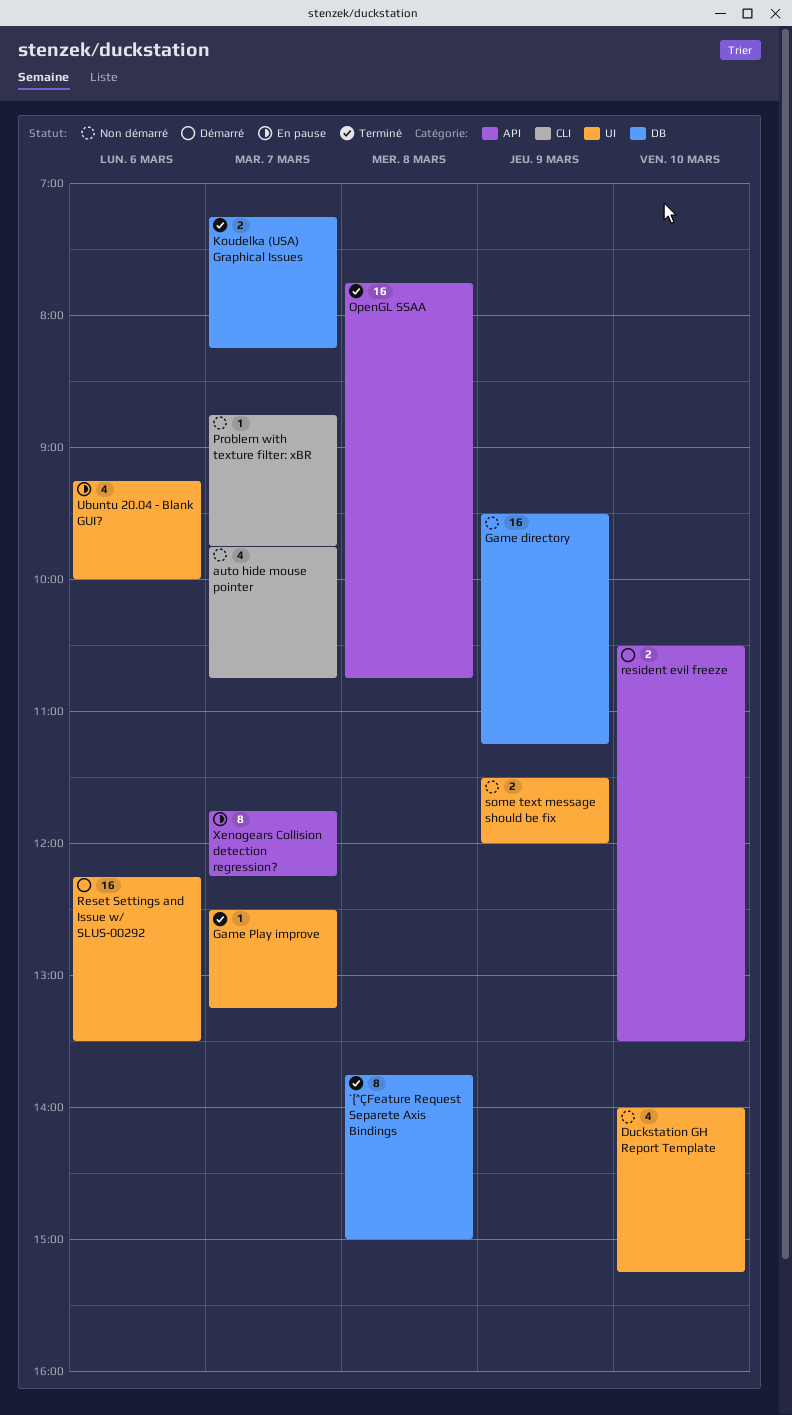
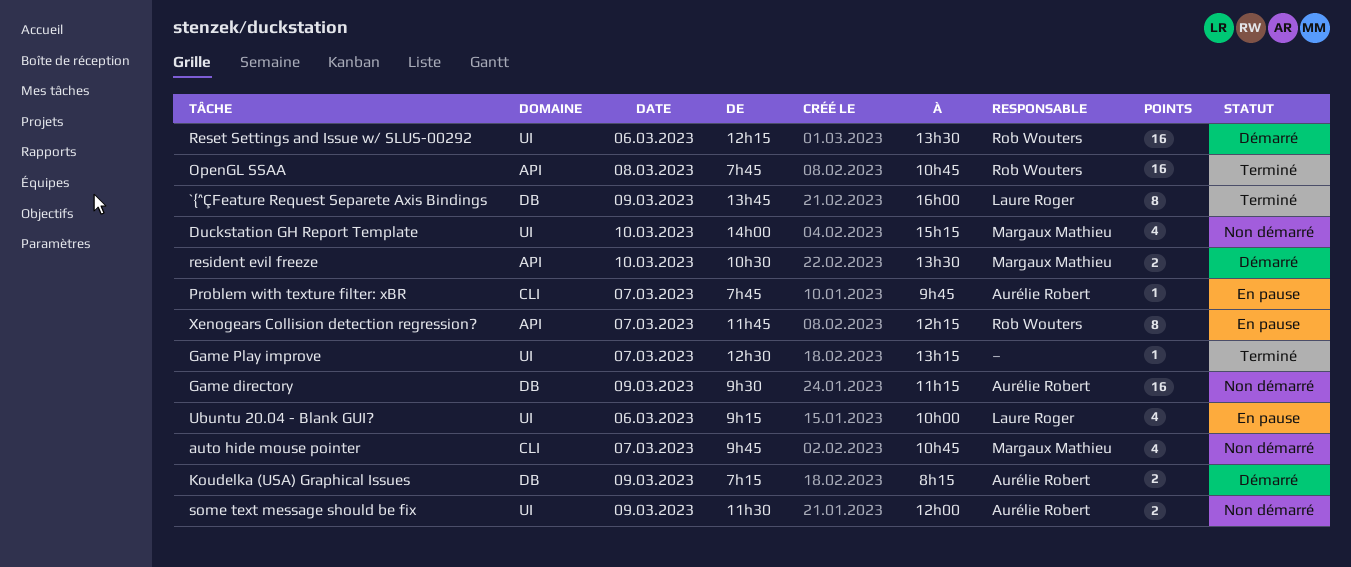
`{^ÇFeature Request Separete Axis Bindings, day: Mar 8 -> Mar 9
`{^ÇFeature Request Separete Axis Bindings, ends: 15:00 -> 16:00
Koudelka (USA) Graphical Issues, status: Terminé -> Démarré
Koudelka (USA) Graphical Issues, day: Mar 7 -> Mar 9
Problem with texture filter: xBR, status: Non démarré -> En pause
Problem with texture filter: xBR, begins: 08:45 -> 07:45

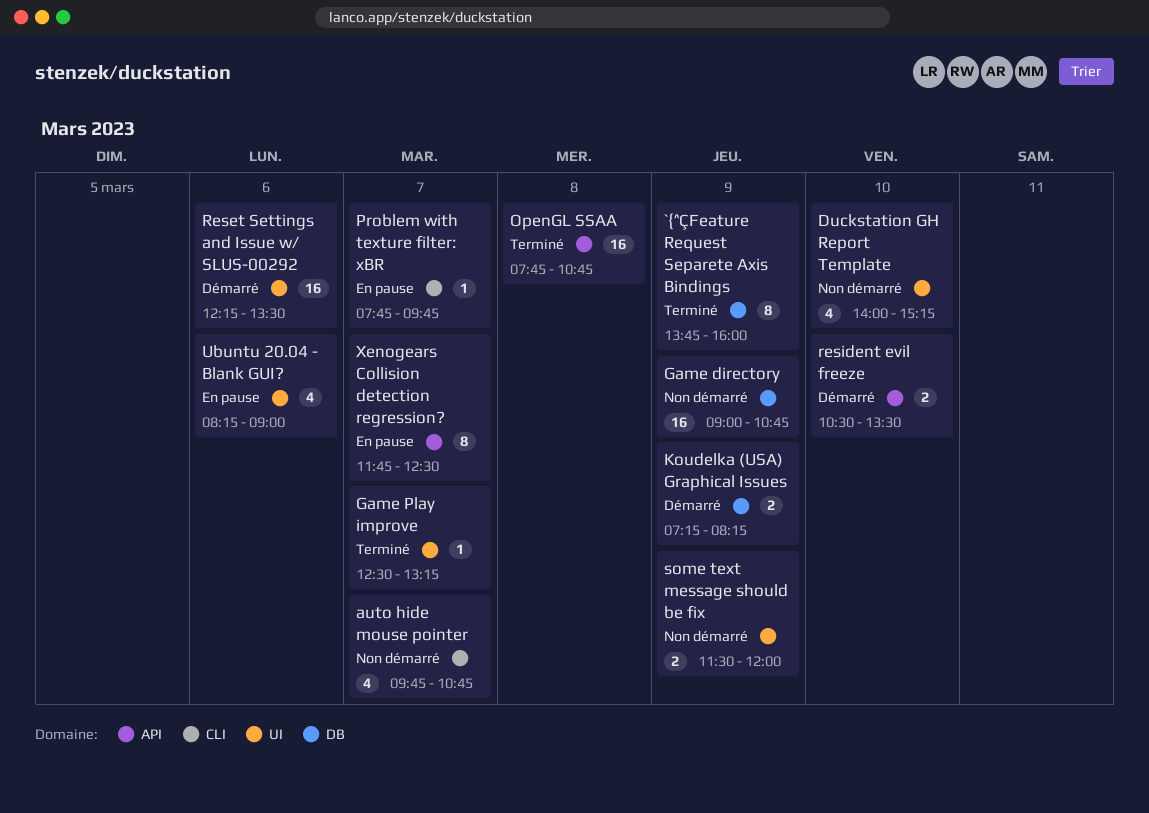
Game directory, begins: 09:30 -> 09:00
Game directory, ends: 11:15 -> 10:45
Ubuntu 20.04 - Blank GUI?, begins: 09:15 -> 08:15
Ubuntu 20.04 - Blank GUI?, ends: 10:00 -> 09:00
Xenogears Collision detection regression?, ends: 12:15 -> 12:30

